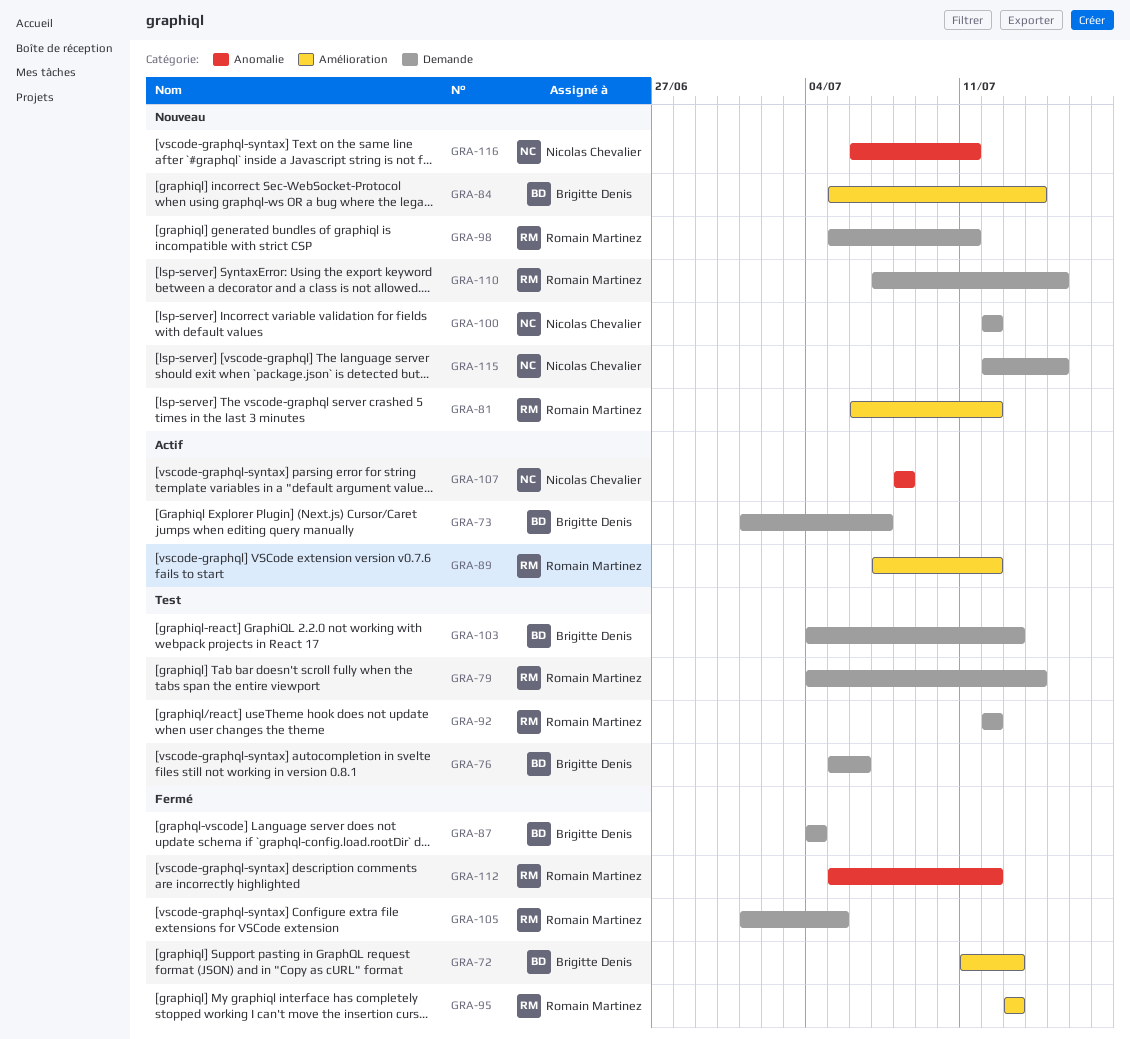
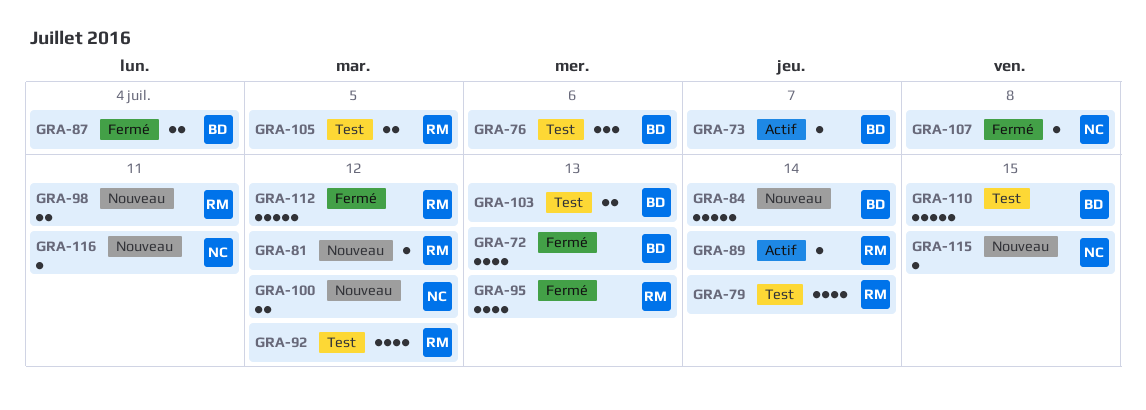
GRA-89, due: Jul 12 -> Jul 14
GRA-105, status: Fermé -> Test
GRA-107, status: Actif -> Fermé
GRA-110, status: Nouveau -> Test
GRA-110, owner: Romain Martinez -> Brigitte Denis

